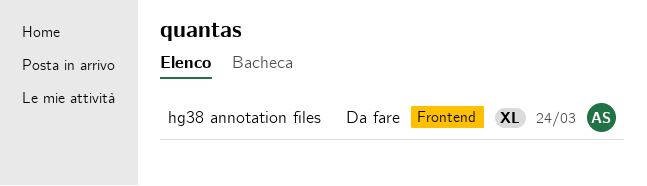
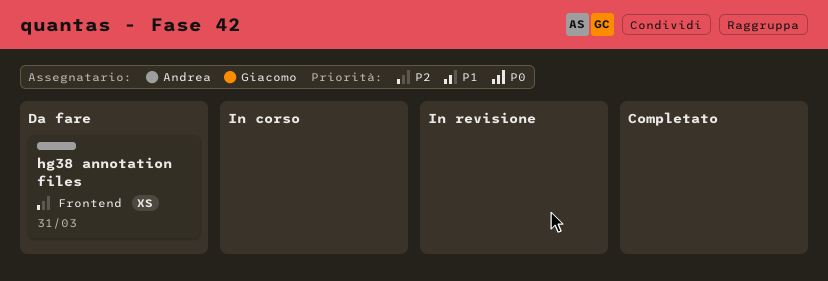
hg38 annotation files, estimate: XL -> XS
hg38 annotation files, due: Mar 24 -> Mar 31

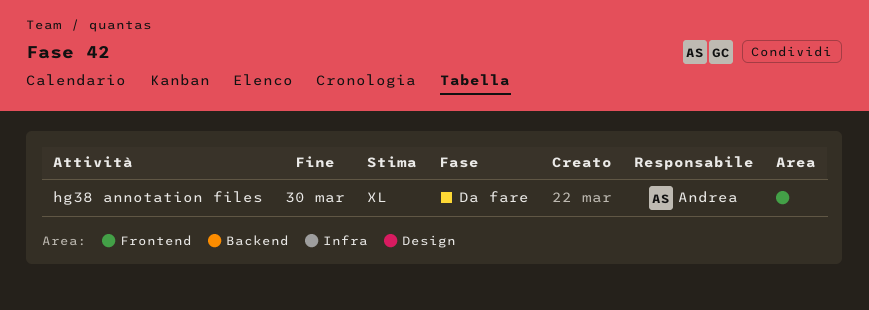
hg38 annotation files, estimate: XS -> XL
hg38 annotation files, due: Mar 31 -> Mar 30

